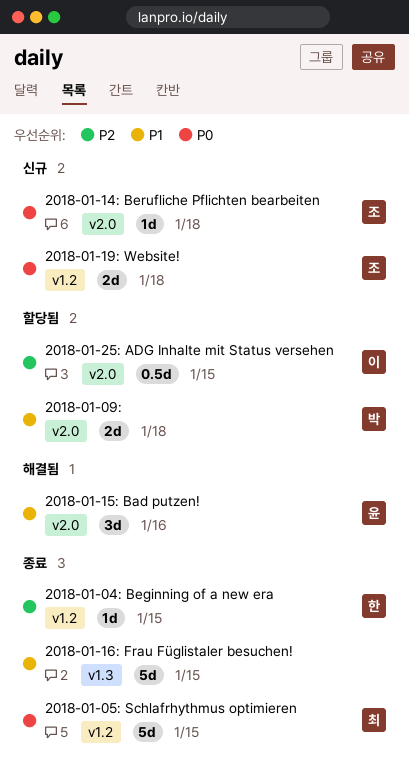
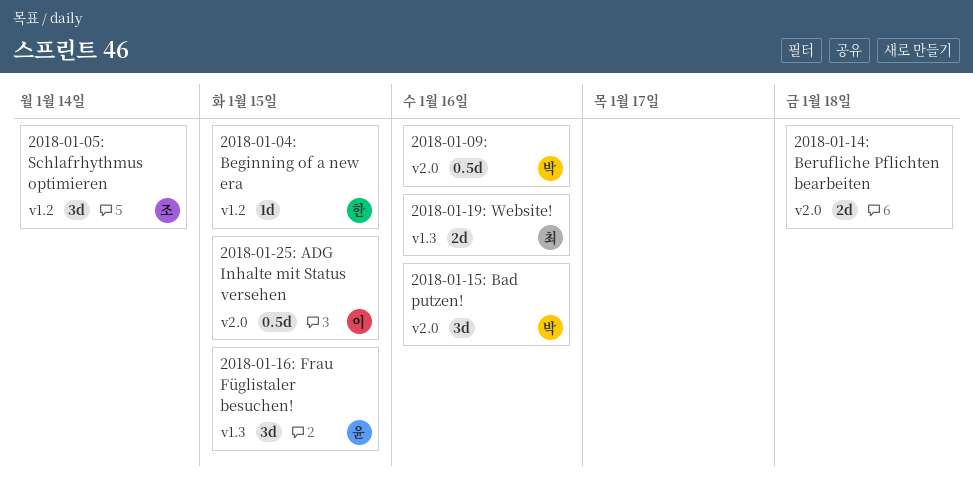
2018-01-05: Schlafrhythmus optimieren, owner: 최 -> 조
2018-01-05: Schlafrhythmus optimieren, estimate: 5d -> 3d
2018-01-05: Schlafrhythmus optimieren, due: Jan 15 -> Jan 14
2018-01-09:, estimate: 2d -> 0.5d
2018-01-09:, due: Jan 18 -> Jan 16
2018-01-14: Berufliche Pflichten bearbeiten, owner: 조 -> none
2018-01-14: Berufliche Pflichten bearbeiten, estimate: 1d -> 2d
2018-01-15: Bad putzen!, owner: 윤 -> 박
2018-01-16: Frau Füglistaler besuchen!, owner: none -> 윤
2018-01-16: Frau Füglistaler besuchen!, estimate: 5d -> 3d
2018-01-19: Website!, owner: 조 -> 최
2018-01-19: Website!, label: v1.2 -> v1.3
2018-01-19: Website!, due: Jan 18 -> Jan 16

